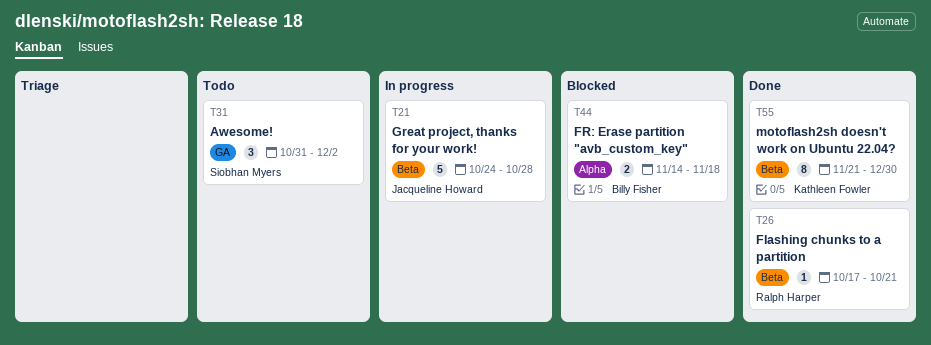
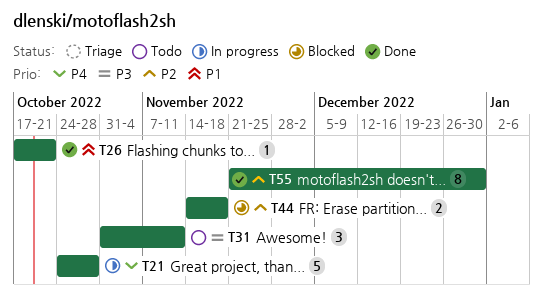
T31, due: Dec 2 -> Nov 11

